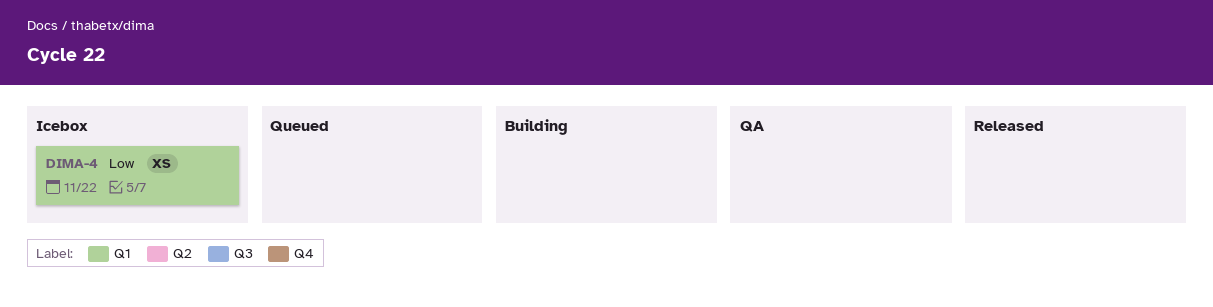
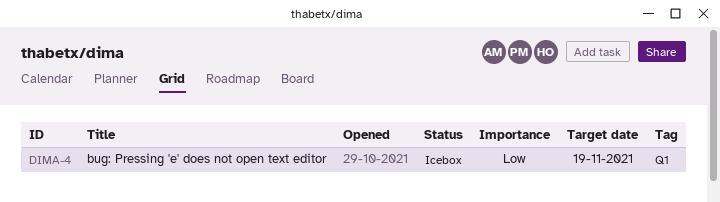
DIMA-4, due: Nov 22 -> Nov 19

